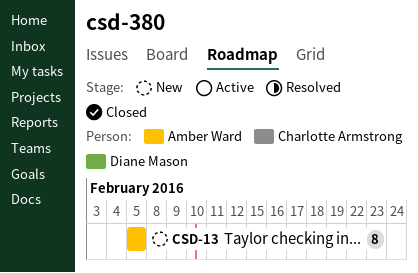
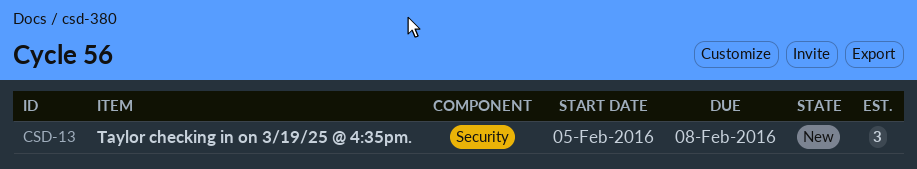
CSD-13, estimate: 8 -> 3
CSD-13, due: Feb 5 -> Feb 8

